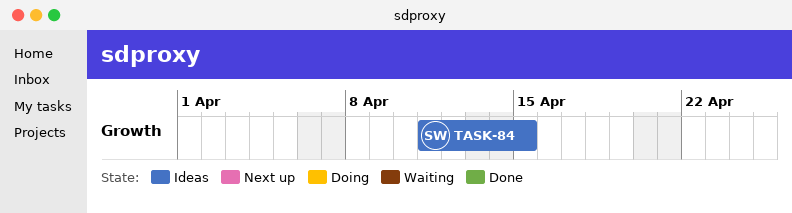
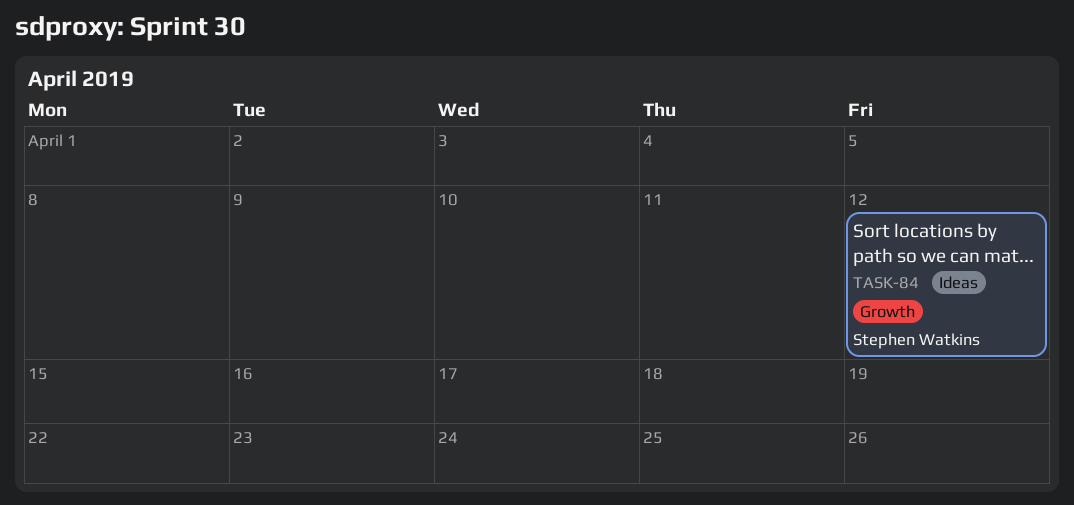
TASK-84, due: Apr 15 -> Apr 12

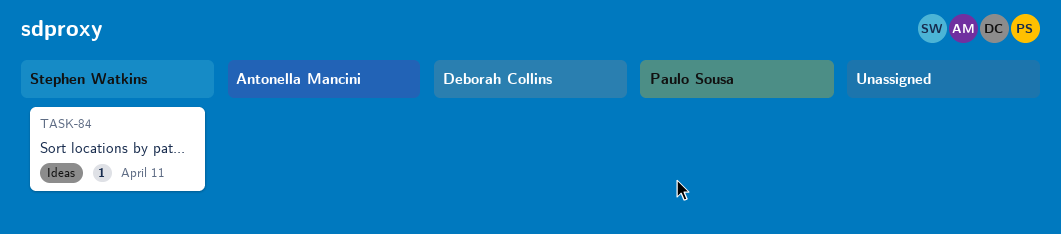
TASK-84, due: Apr 12 -> Apr 11

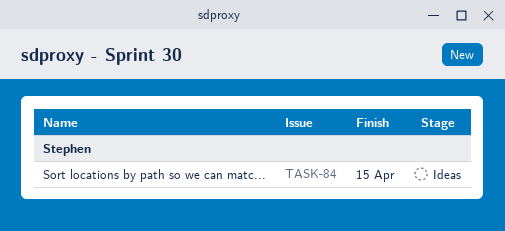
TASK-84, due: Apr 11 -> Apr 15

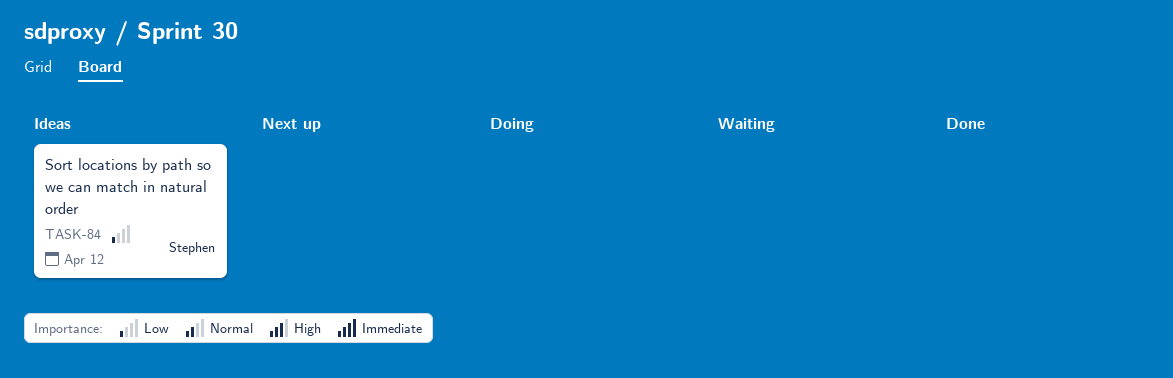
TASK-84, due: Apr 15 -> Apr 12

